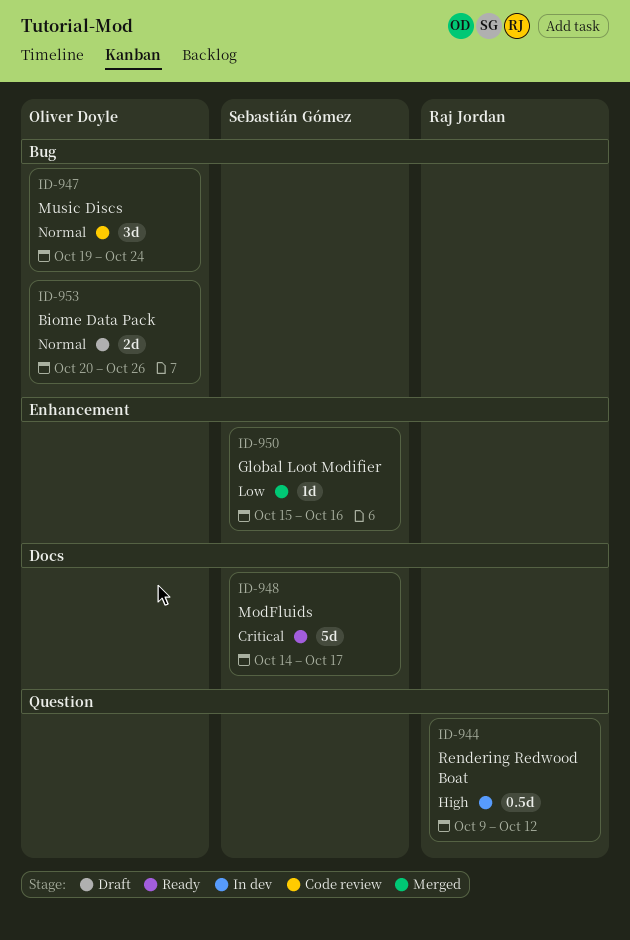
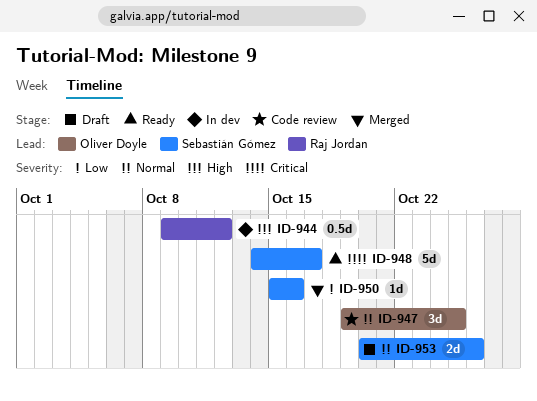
ID-947, due: Oct 24 -> Oct 25
ID-953, owner: Oliver Doyle -> Sebastián Gómez

